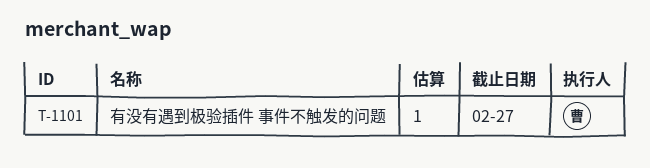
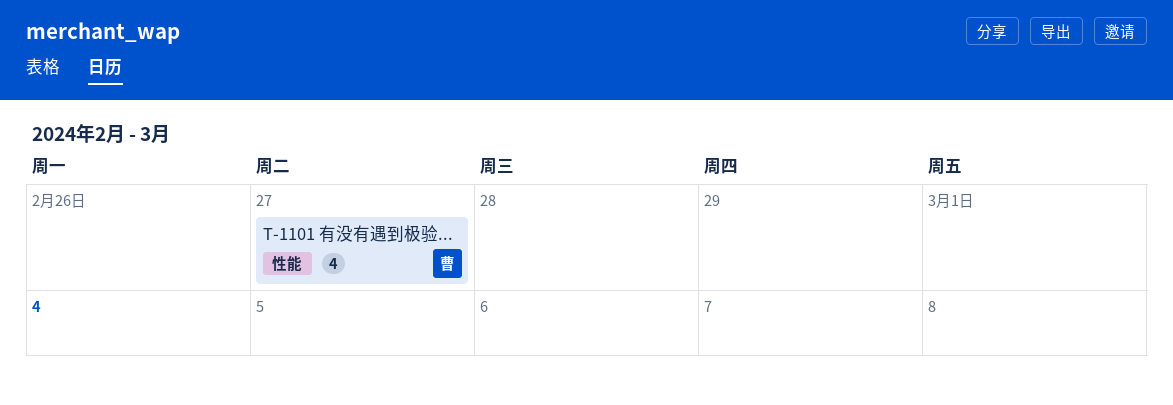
T-1101, estimate: 1 -> 4

